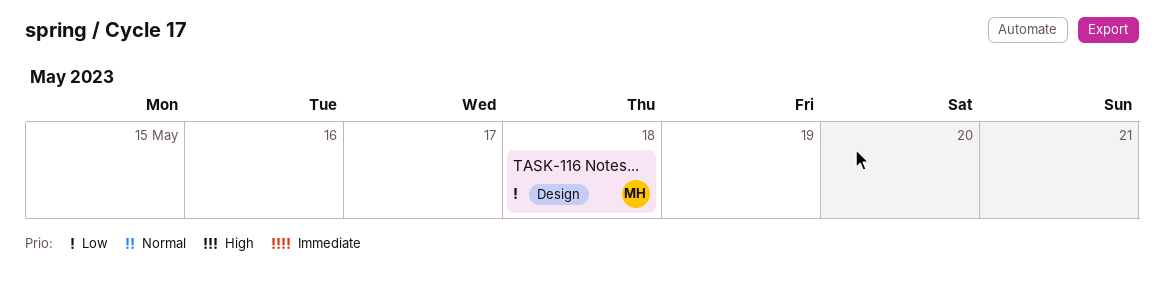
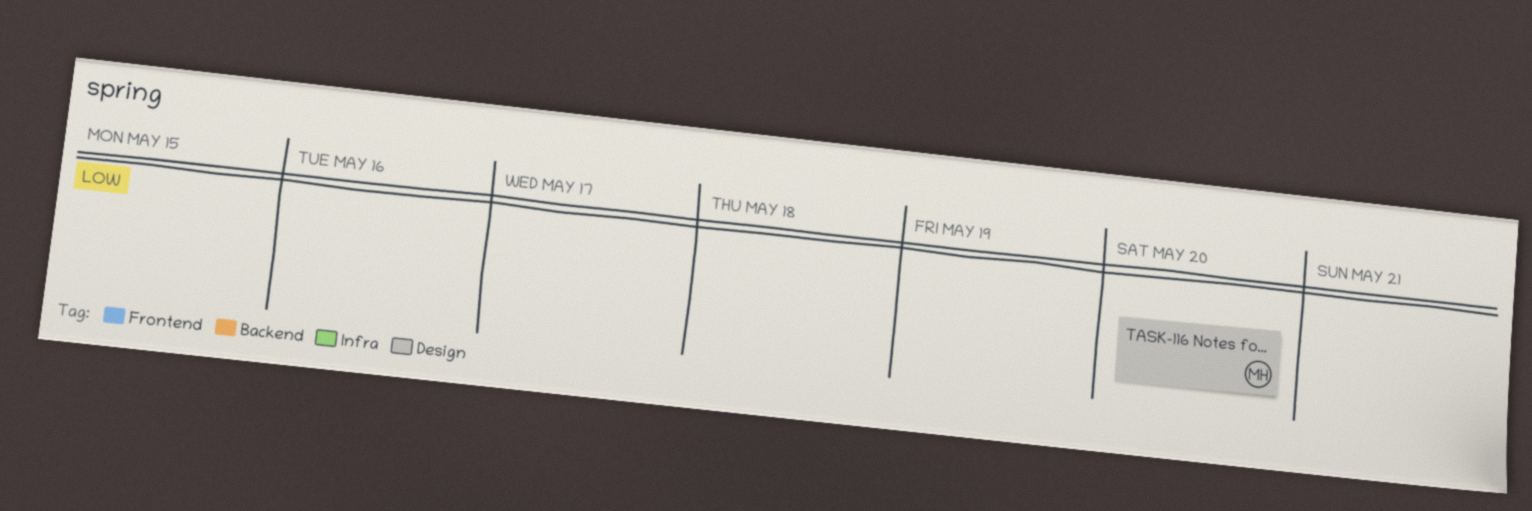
TASK-116, due: May 18 -> May 20

